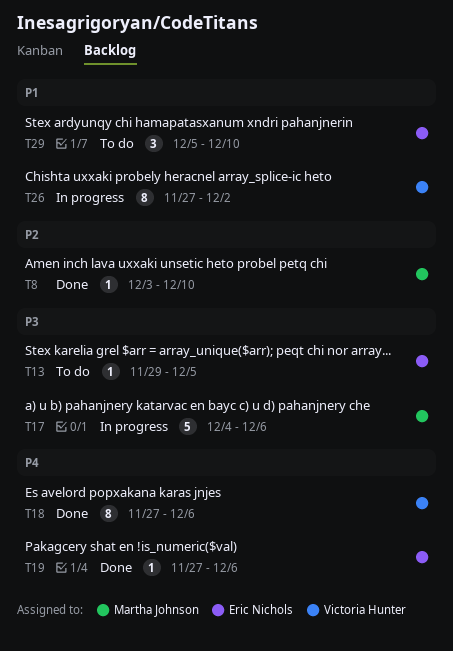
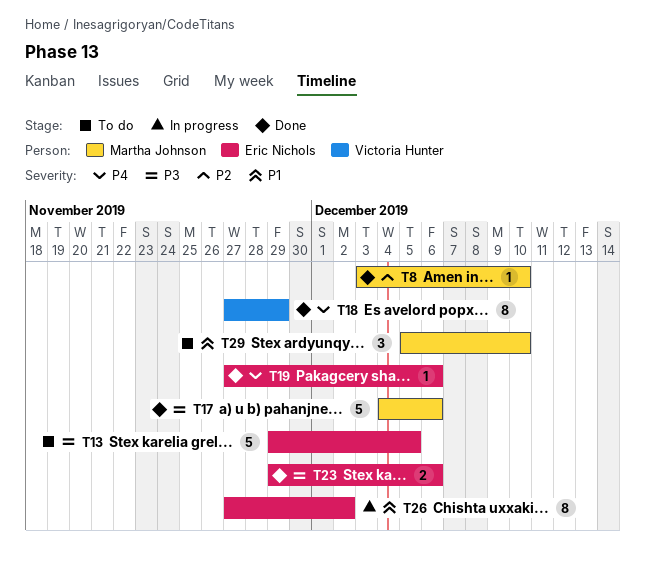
T13, estimate: 1 -> 5
T17, status: In progress -> Done
T18, due: Dec 6 -> Nov 29
T23: none -> present
T26, owner: Victoria Hunter -> Eric Nichols
T29, owner: Eric Nichols -> Martha Johnson

